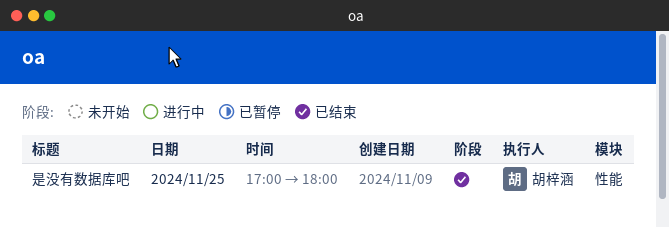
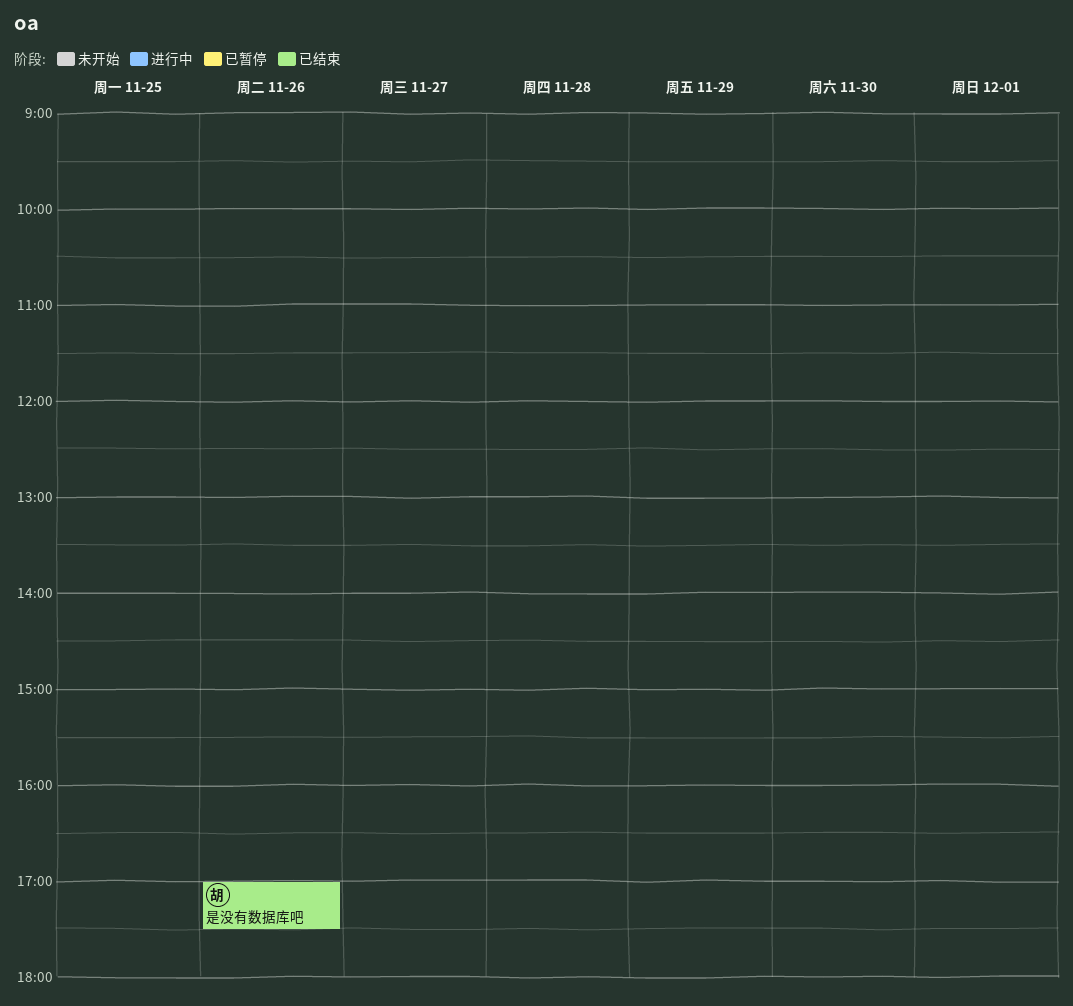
是没有数据库吧, day: Nov 25 -> Nov 26
是没有数据库吧, ends: 18:00 -> 17:30

